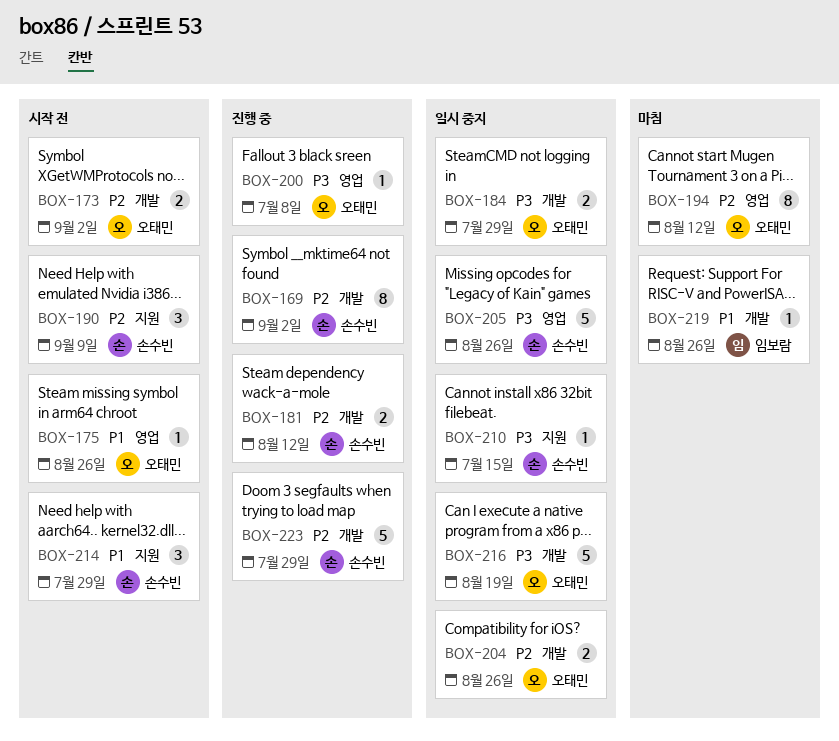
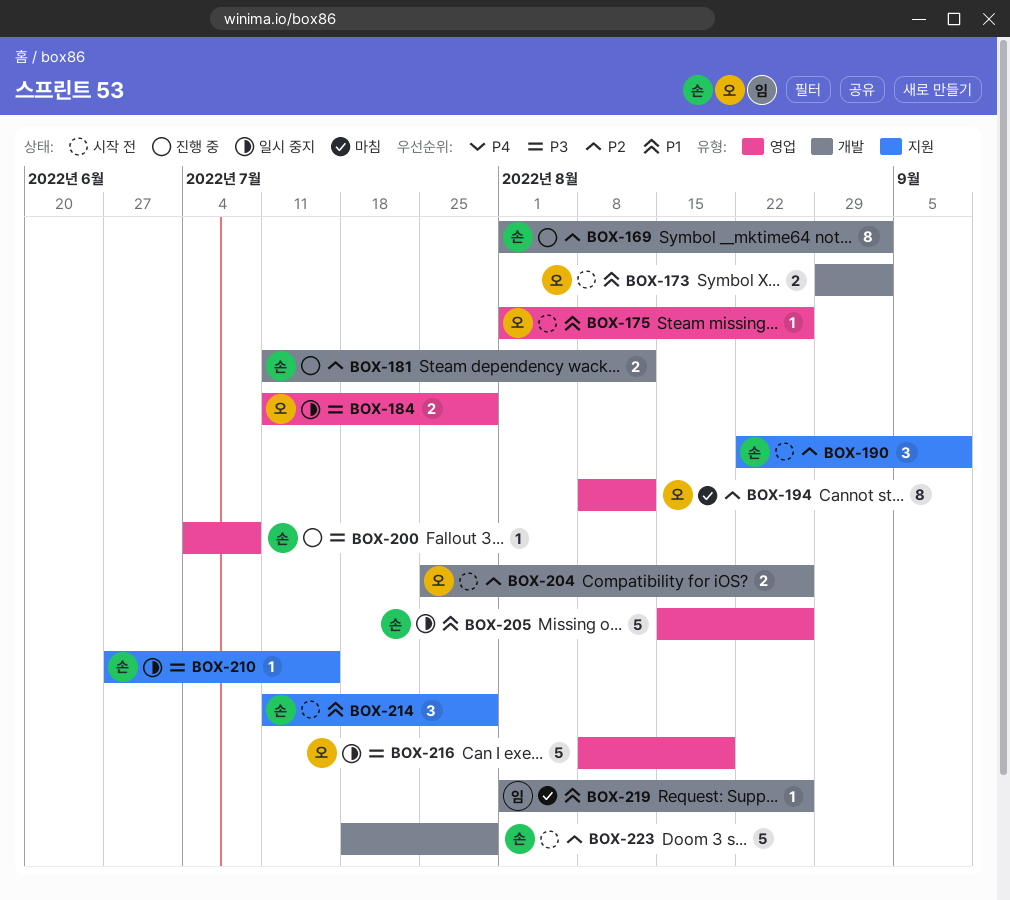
BOX-173, priority: P2 -> P1
BOX-184, label: 개발 -> 영업
BOX-200, owner: 오태민 -> 손수빈
BOX-204, status: 일시 중지 -> 시작 전
BOX-205, priority: P3 -> P1
BOX-216, label: 개발 -> 영업
BOX-223, status: 진행 중 -> 시작 전

